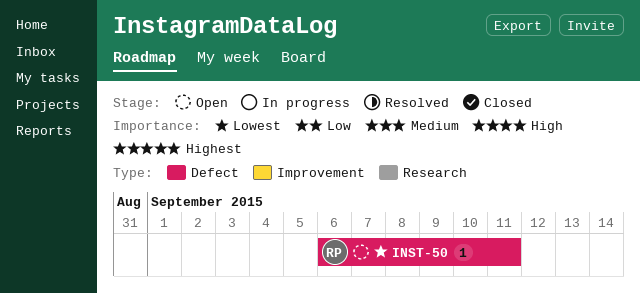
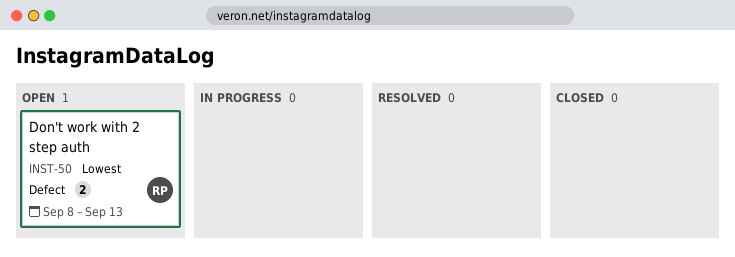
INST-50, estimate: 1 -> 2
INST-50, start: Sep 6 -> Sep 8
INST-50, due: Sep 11 -> Sep 13

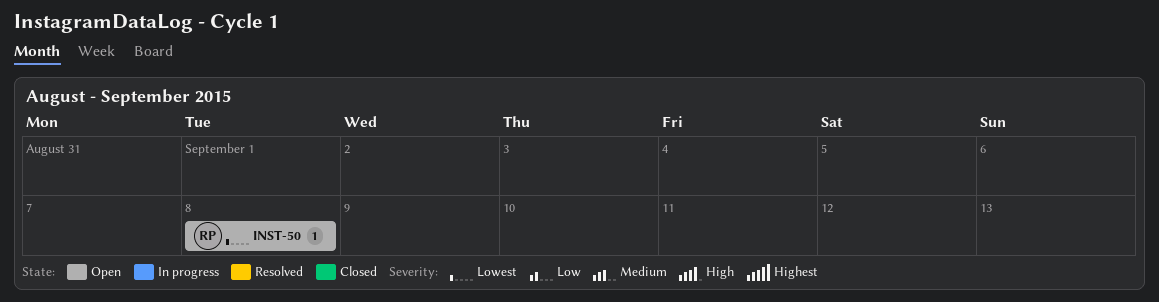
INST-50, estimate: 2 -> 1
INST-50, due: Sep 13 -> Sep 8

